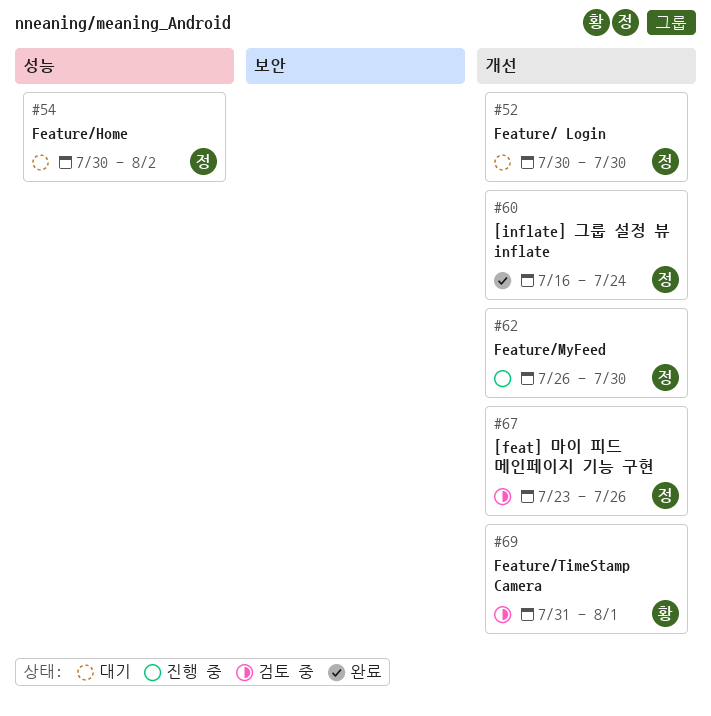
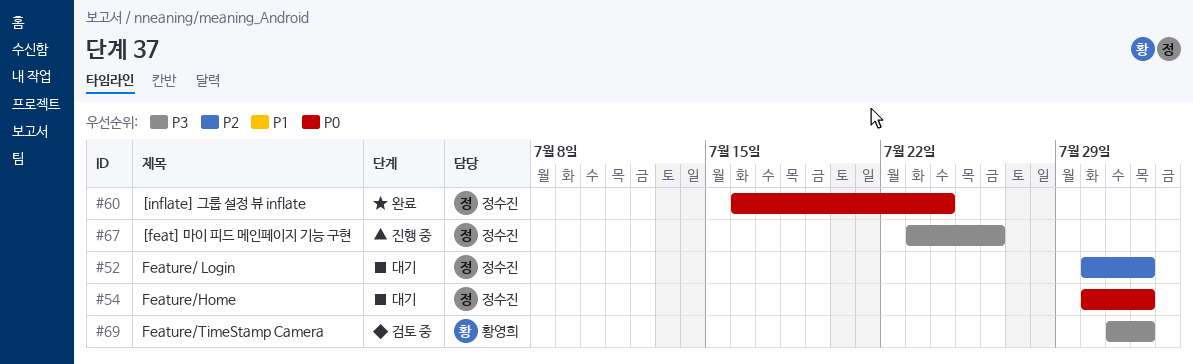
#52, due: Jul 30 -> Aug 1
#54, due: Aug 2 -> Aug 1
#62: present -> none
#67, status: 검토 중 -> 진행 중

